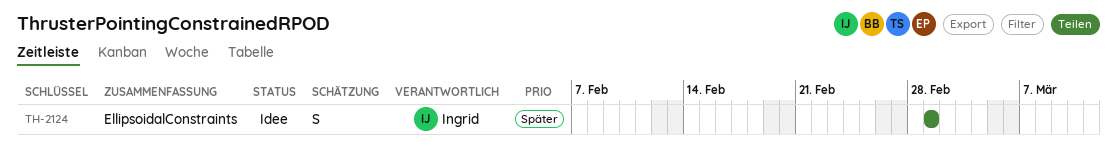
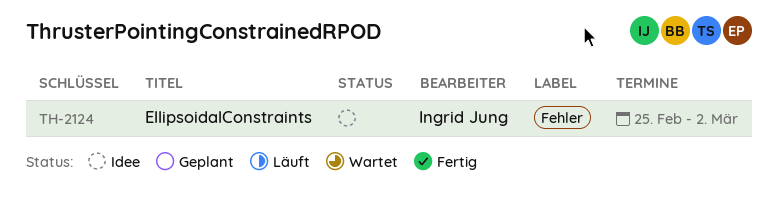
TH-2124, start: Mar 1 -> Feb 25
TH-2124, due: Mar 1 -> Mar 2

